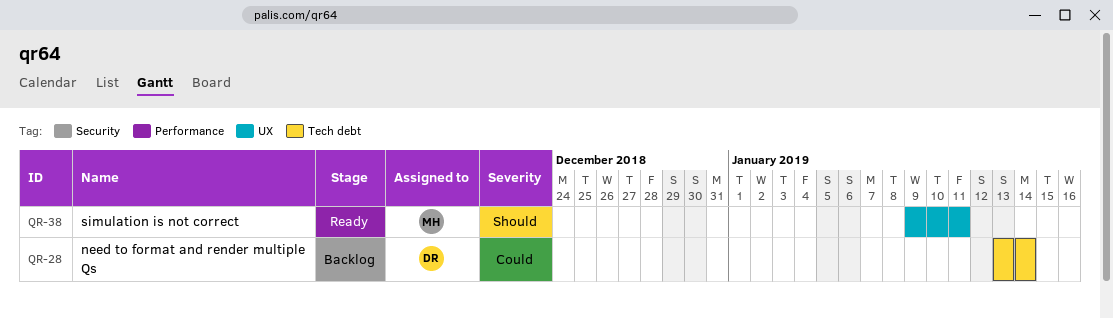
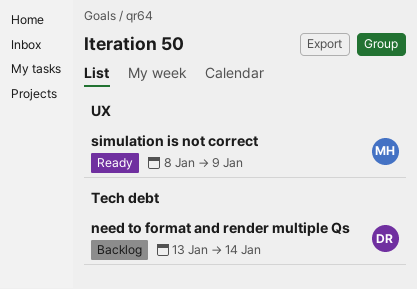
simulation is not correct, start: Jan 9 -> Jan 8
simulation is not correct, due: Jan 11 -> Jan 9

